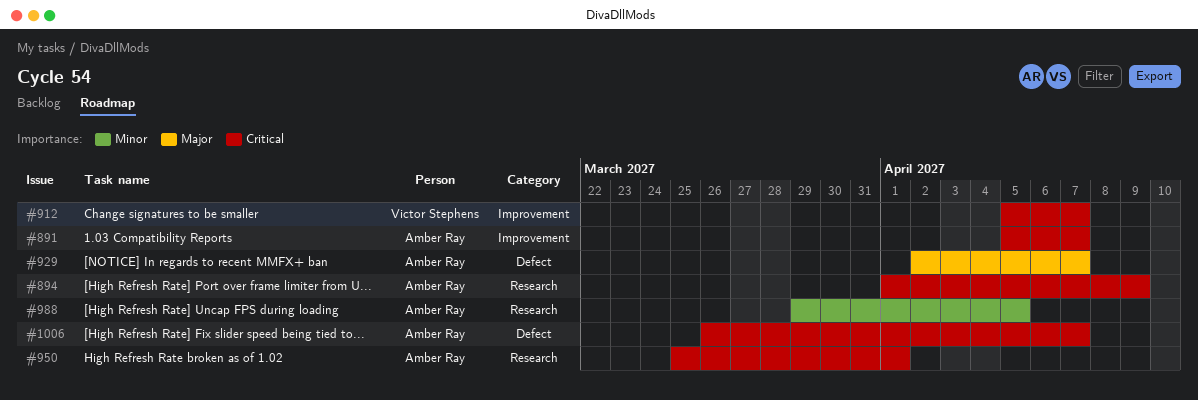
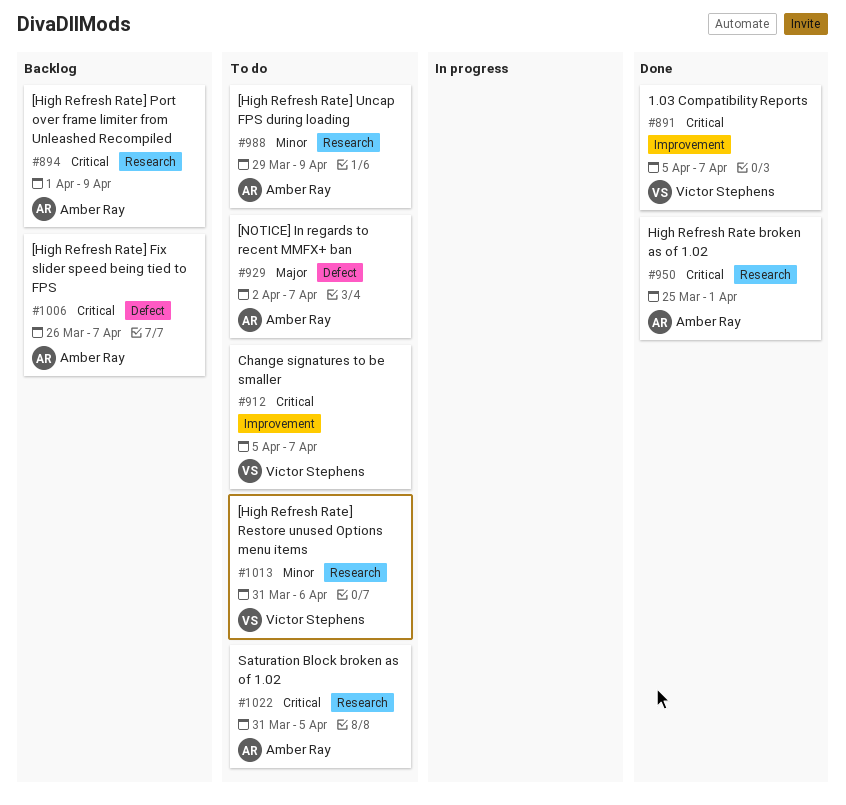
#891, owner: Amber Ray -> Victor Stephens
#988, due: Apr 5 -> Apr 9
#1013: none -> present
#1022: none -> present

